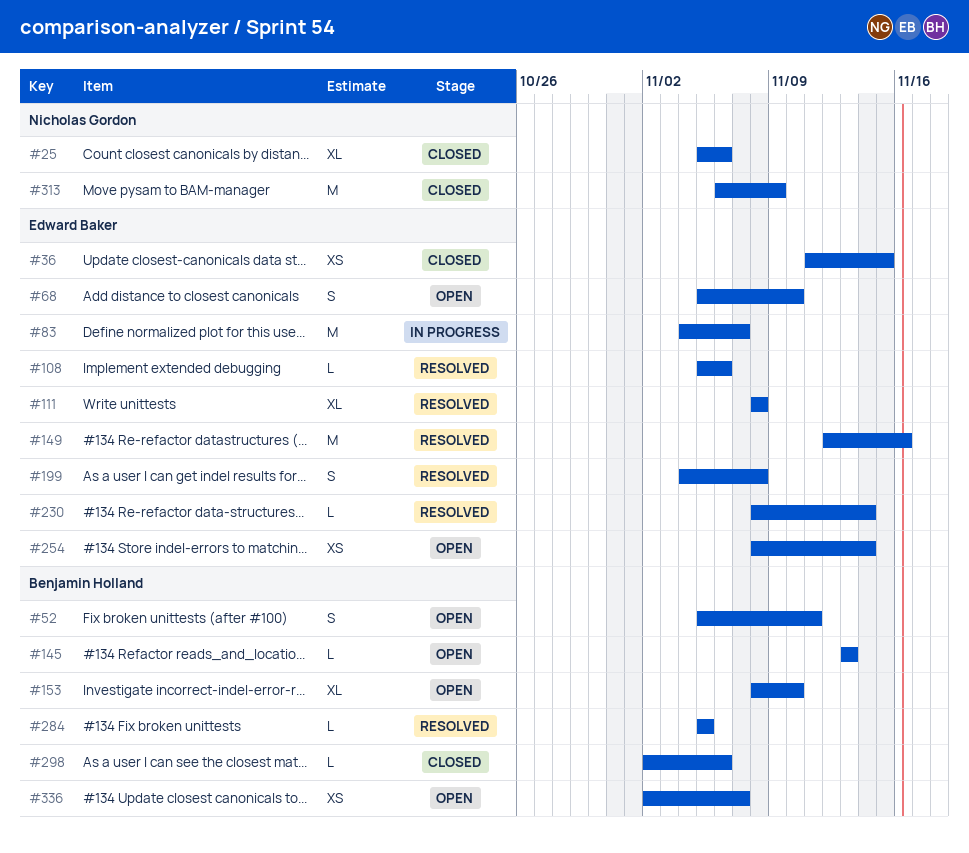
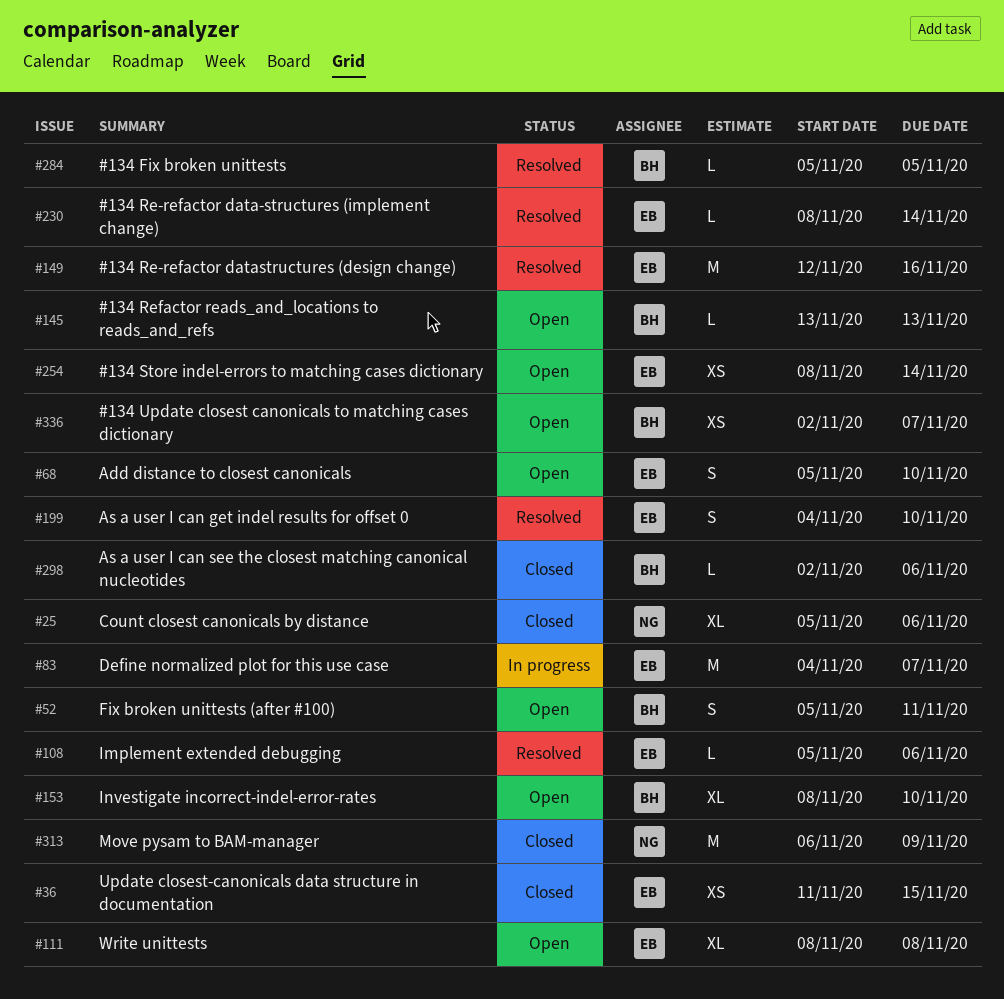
#111, status: Resolved -> Open
#199, due: Nov 8 -> Nov 10

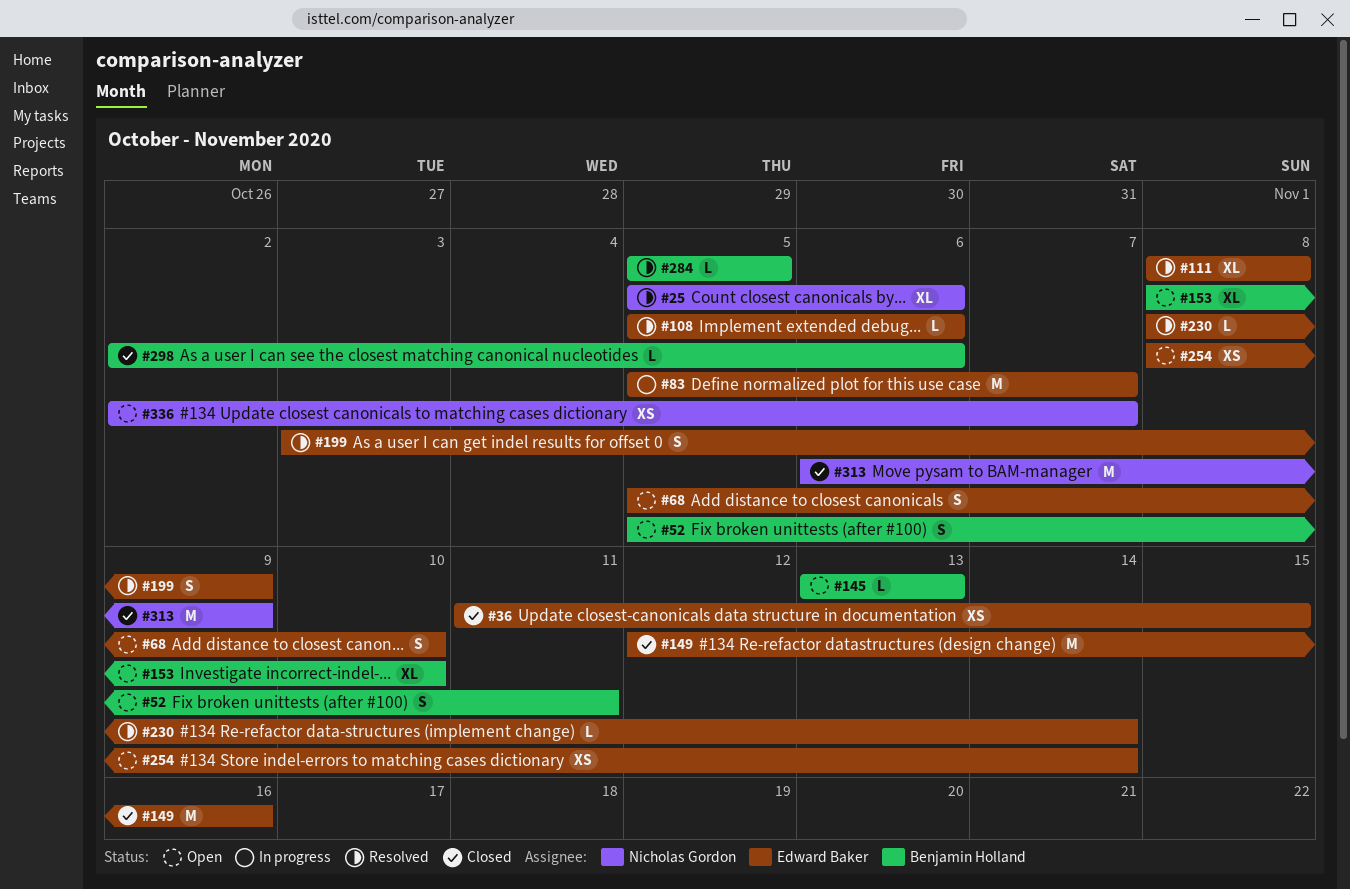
#25, status: Closed -> Resolved
#83, start: Nov 4 -> Nov 5
#111, status: Open -> Resolved
#149, status: Resolved -> Closed
#199, start: Nov 4 -> Nov 3
#199, due: Nov 10 -> Nov 9
#336, owner: Benjamin Holland -> Nicholas Gordon

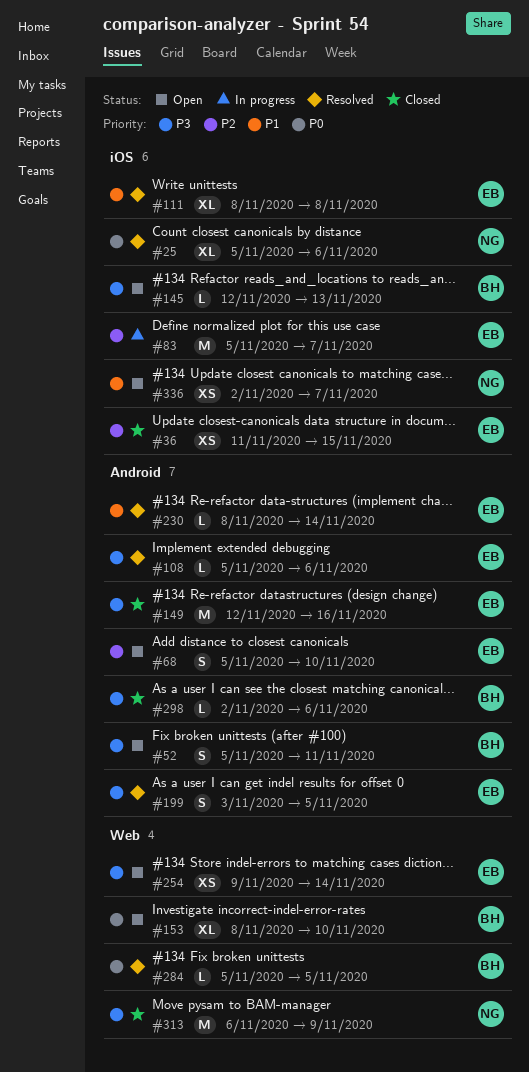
#145, start: Nov 13 -> Nov 12
#199, due: Nov 9 -> Nov 5
#254, start: Nov 8 -> Nov 9

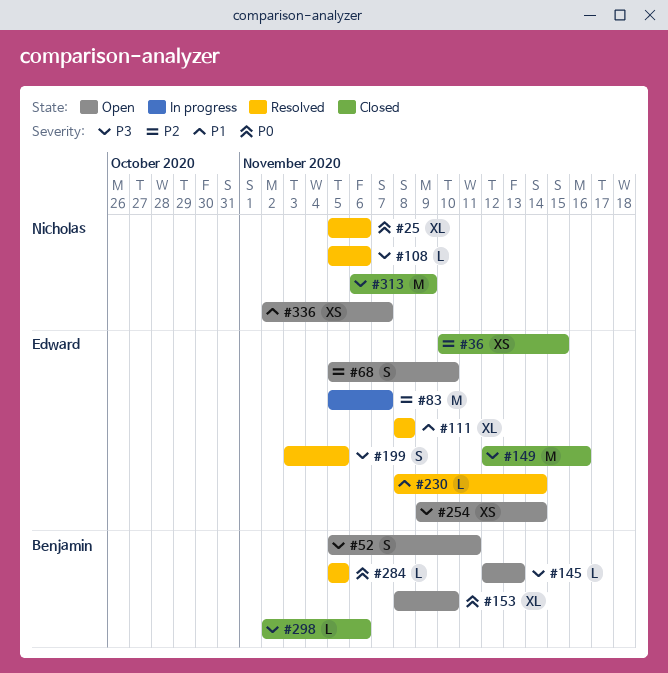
#36, start: Nov 11 -> Nov 10
#108, owner: Edward -> Nicholas

